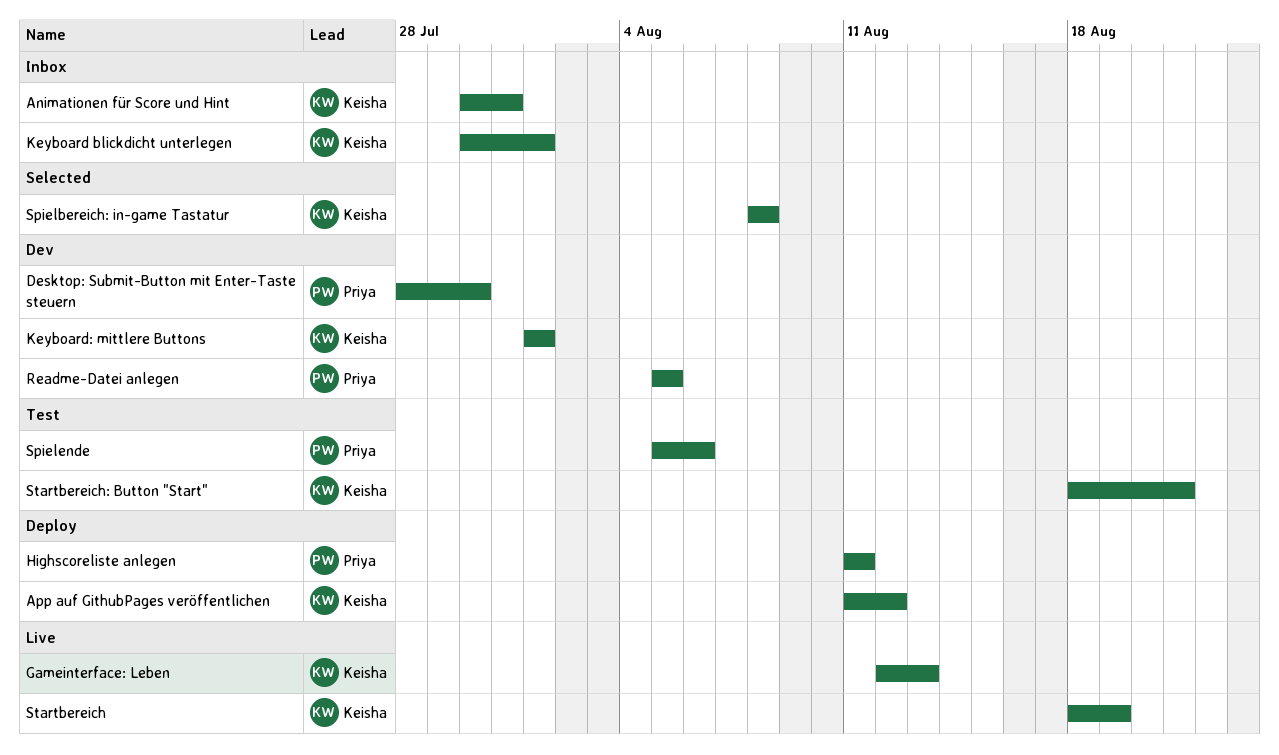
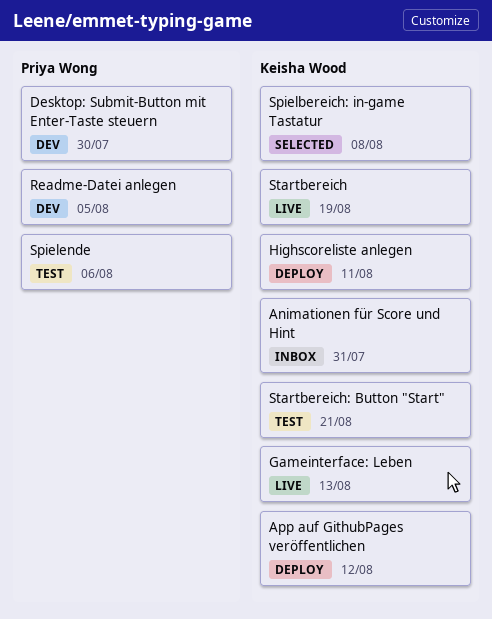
Highscoreliste anlegen, owner: Priya Wong -> Keisha Wood
Keyboard blickdicht unterlegen: present -> none
Keyboard: mittlere Buttons: present -> none

